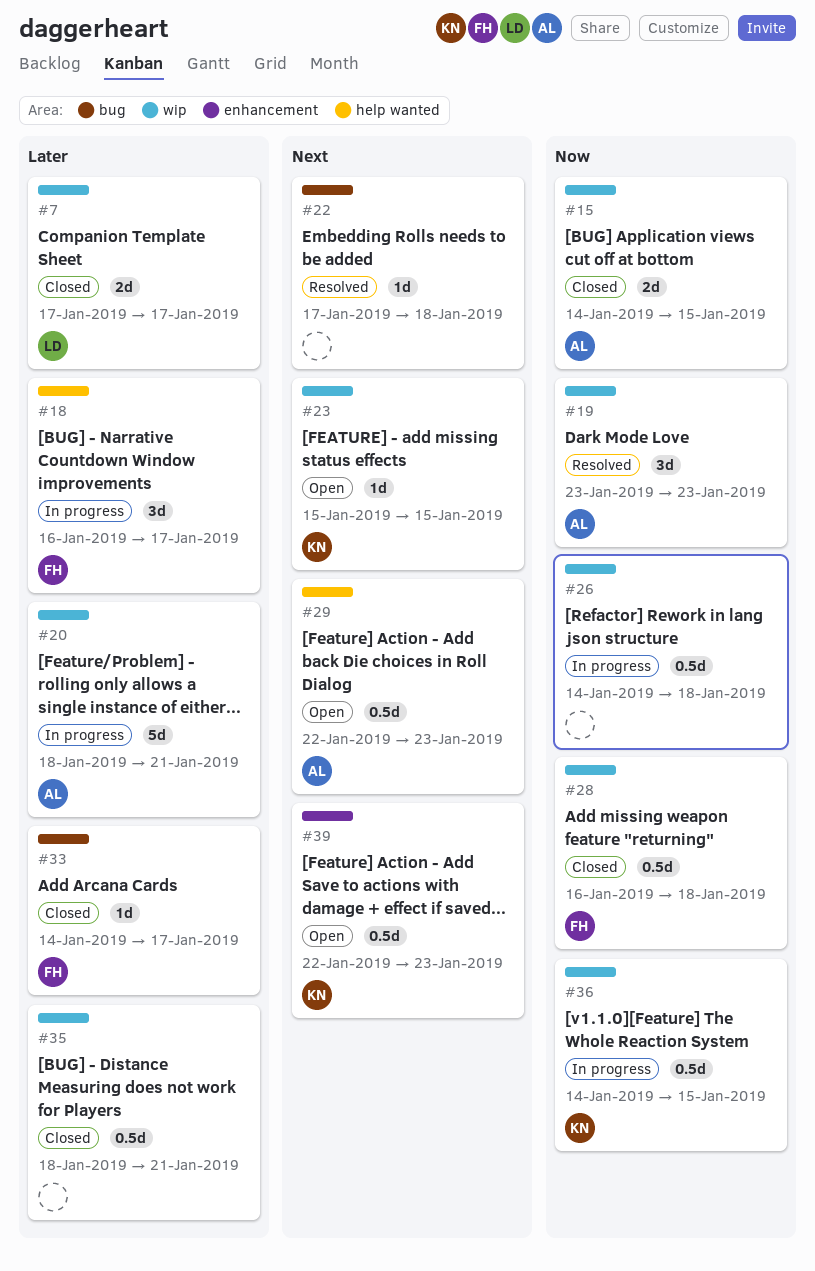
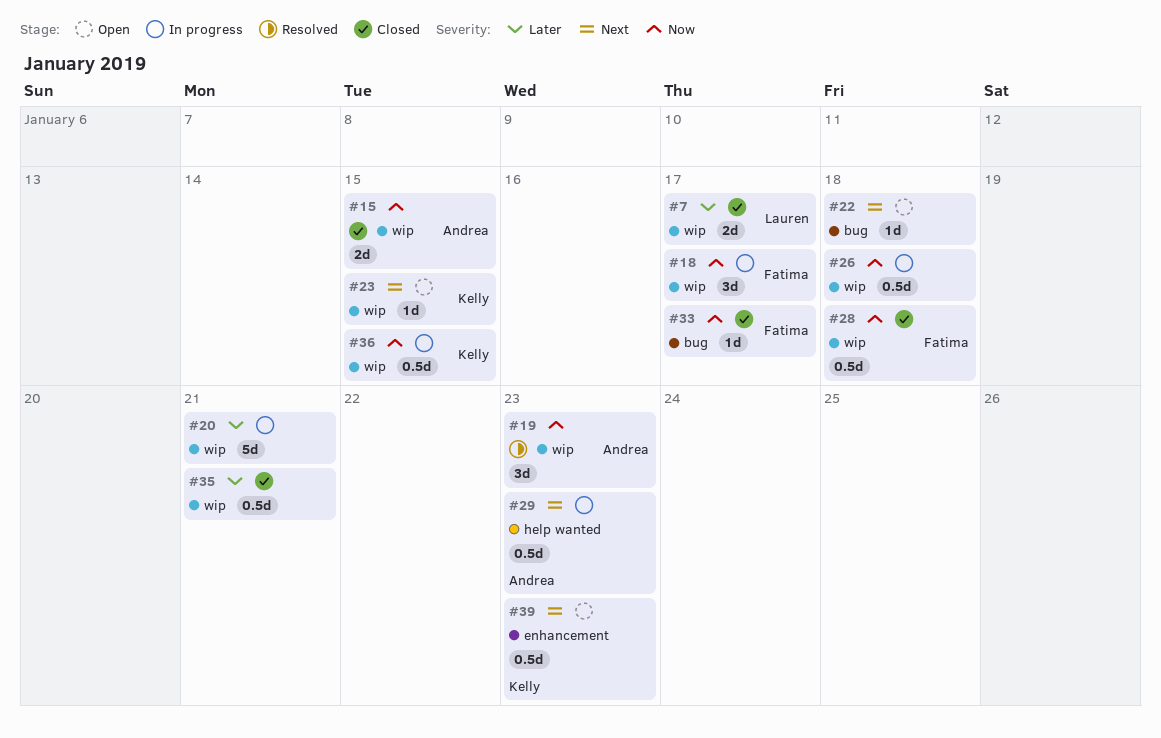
#18, priority: Later -> Now
#18, label: help wanted -> wip
#20, owner: Andrea -> none
#22, status: Resolved -> Open
#29, status: Open -> In progress
#33, priority: Later -> Now

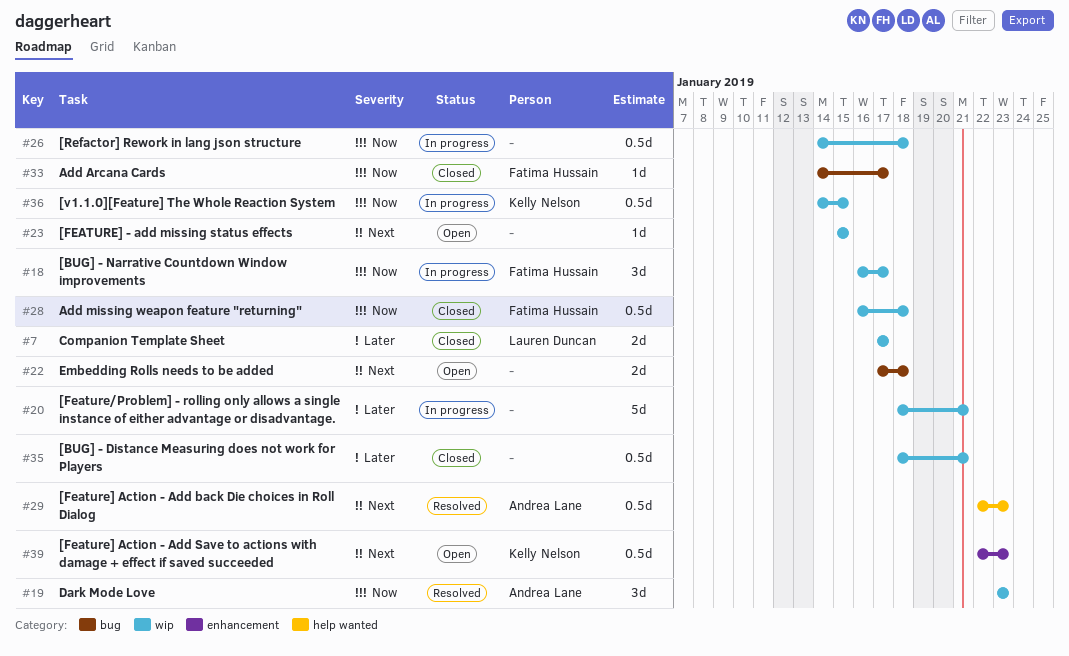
#15: present -> none
#22, estimate: 1d -> 2d
#23, owner: Kelly Nelson -> none
#29, status: In progress -> Resolved

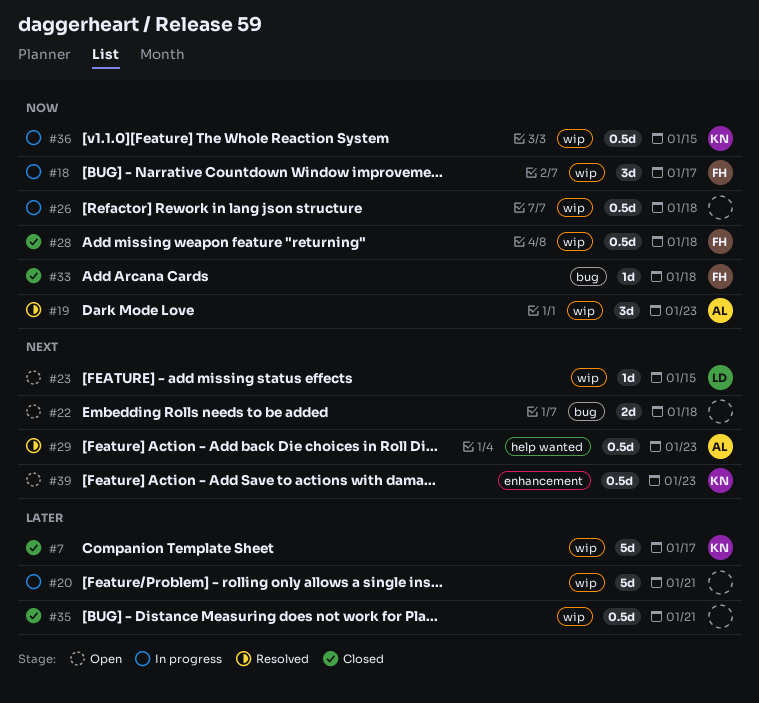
#7, owner: Lauren Duncan -> Kelly Nelson
#7, estimate: 2d -> 5d
#23, owner: none -> Lauren Duncan
#33, due: Jan 17 -> Jan 18

